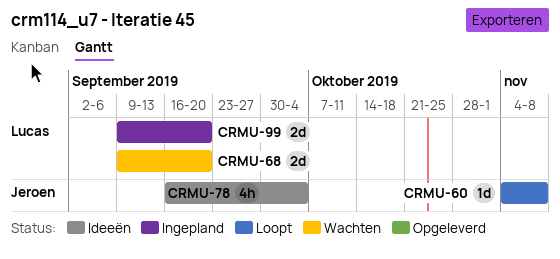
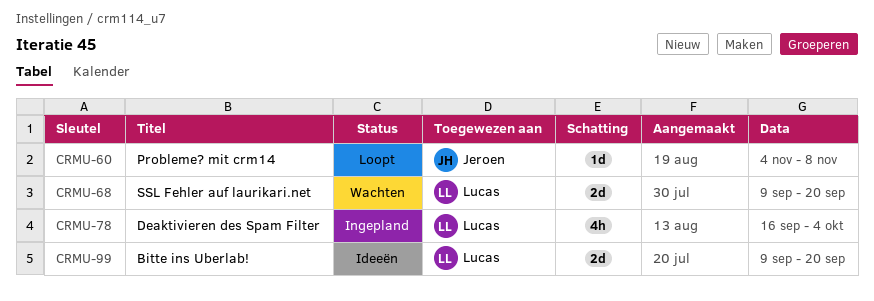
CRMU-78, status: Ideeën -> Ingepland
CRMU-78, owner: Jeroen -> Lucas
CRMU-99, status: Ingepland -> Ideeën

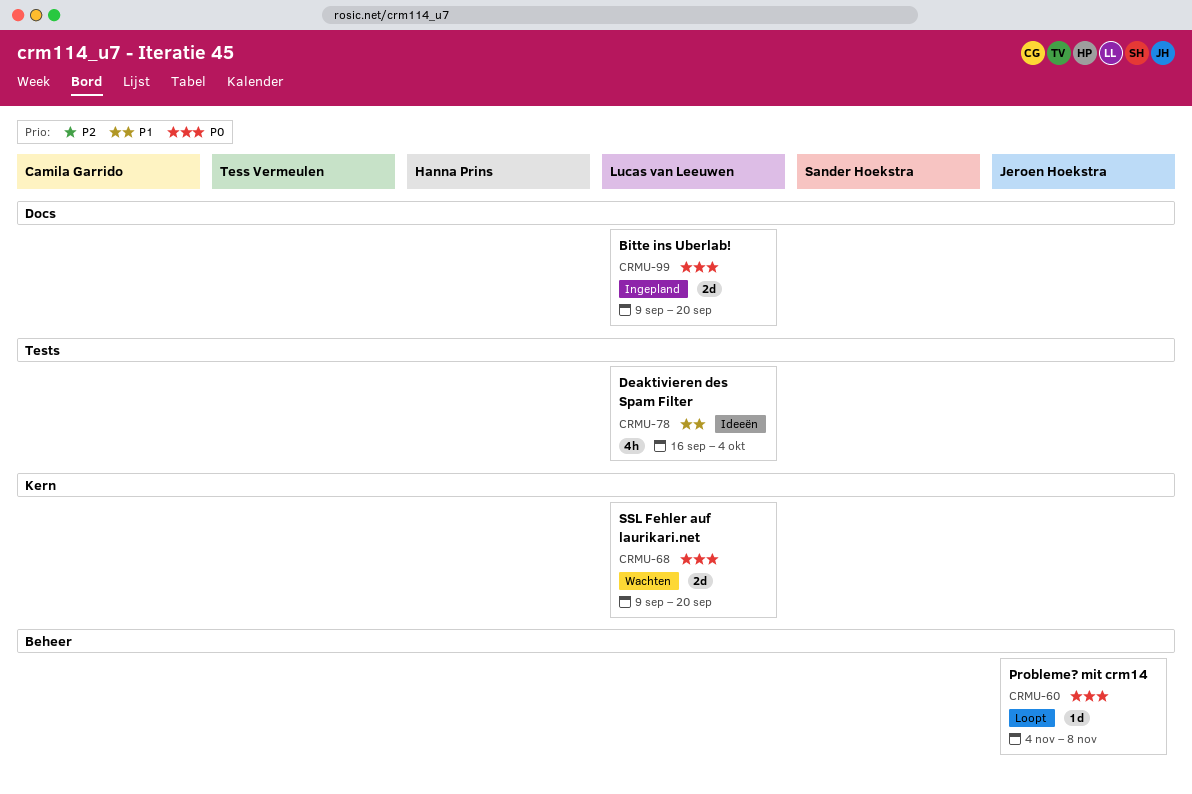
CRMU-78, status: Ingepland -> Ideeën
CRMU-99, status: Ideeën -> Ingepland

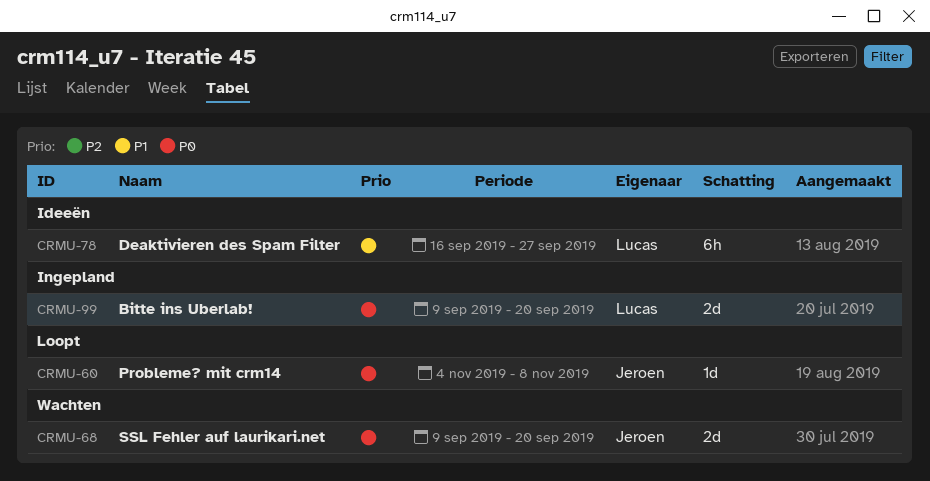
CRMU-68, owner: Lucas van Leeuwen -> Jeroen Hoekstra
CRMU-78, estimate: 4h -> 6h
CRMU-78, due: Oct 4 -> Sep 27

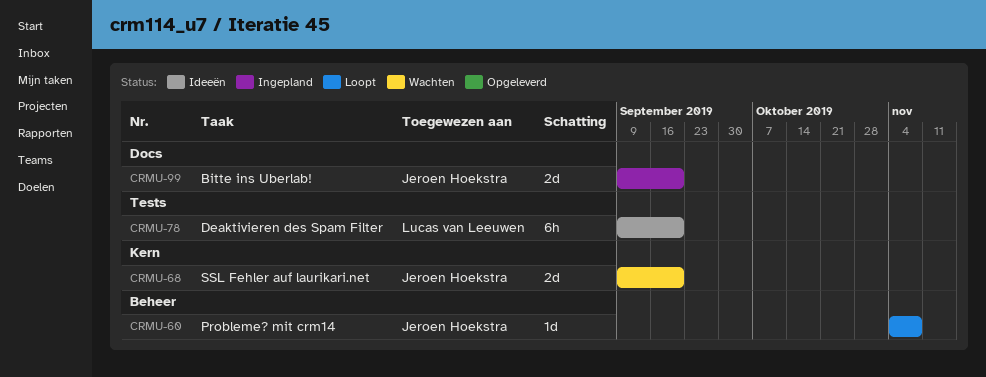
CRMU-78, start: Sep 16 -> Sep 9
CRMU-78, due: Sep 27 -> Sep 20
CRMU-99, owner: Lucas van Leeuwen -> Jeroen Hoekstra

